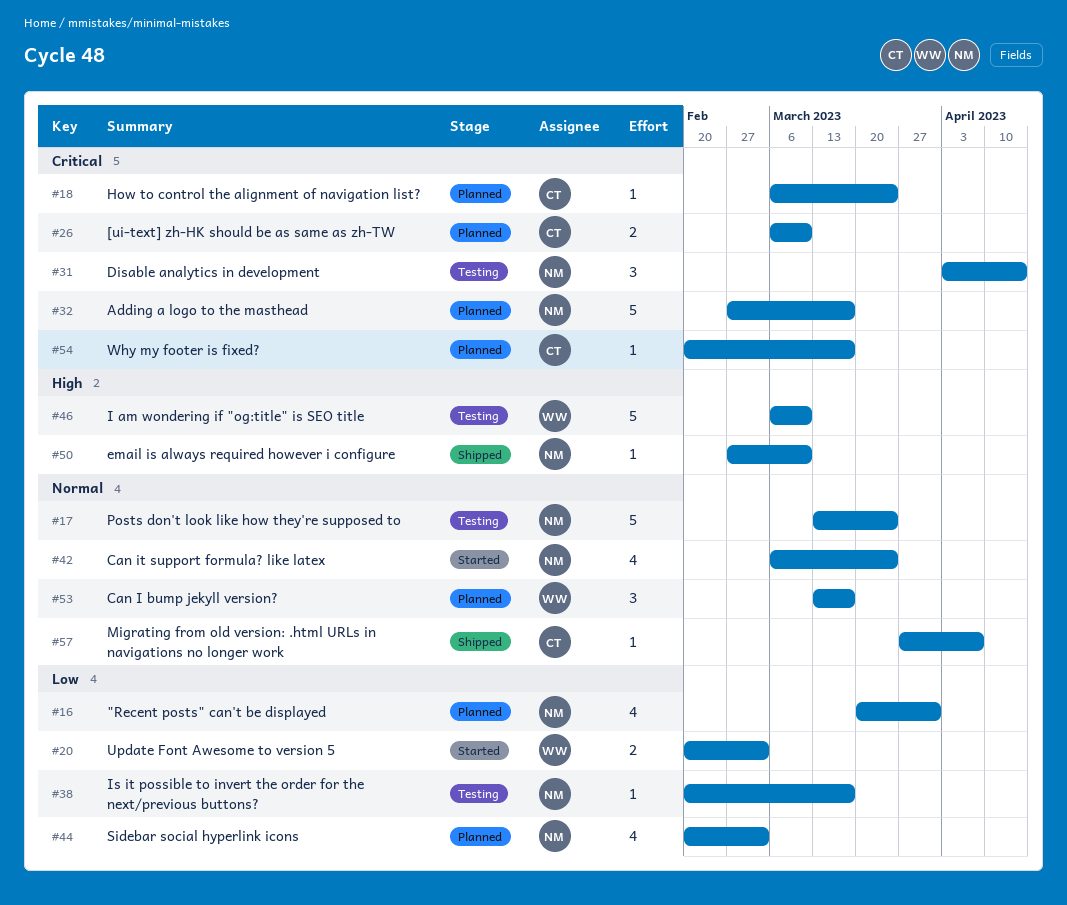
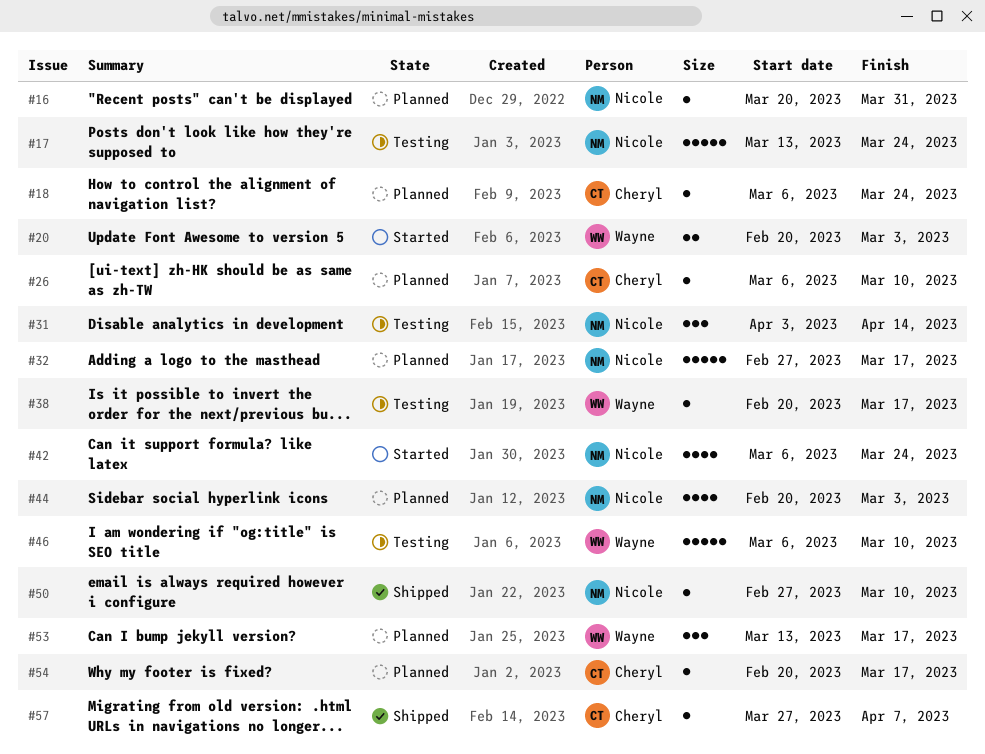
#16, estimate: 4 -> 1
#26, estimate: 2 -> 1
#38, owner: Nicole -> Wayne

